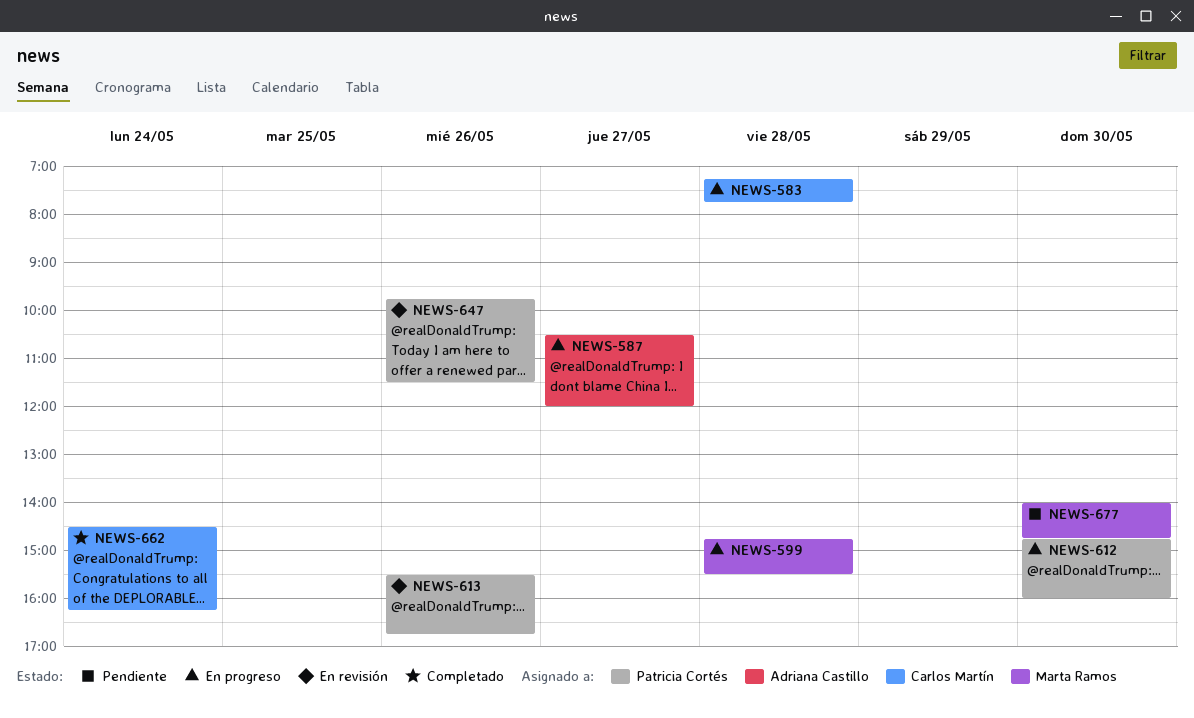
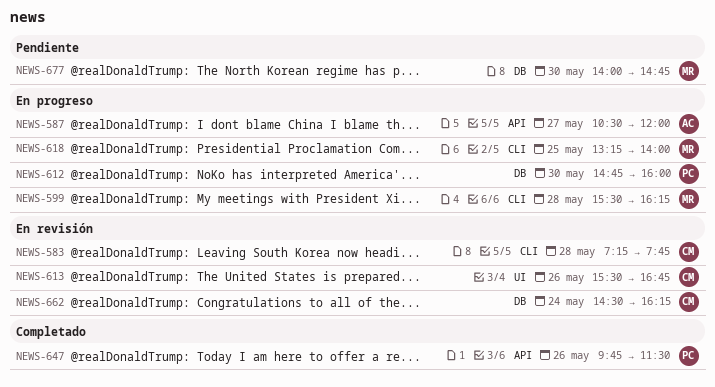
NEWS-583, status: En progreso -> En revisión
NEWS-599, begins: 14:45 -> 15:30
NEWS-599, ends: 15:30 -> 16:15
NEWS-613, owner: Patricia Cortés -> Carlos Martín
NEWS-618: none -> present
NEWS-647, status: En revisión -> Completado
NEWS-662, status: Completado -> En revisión

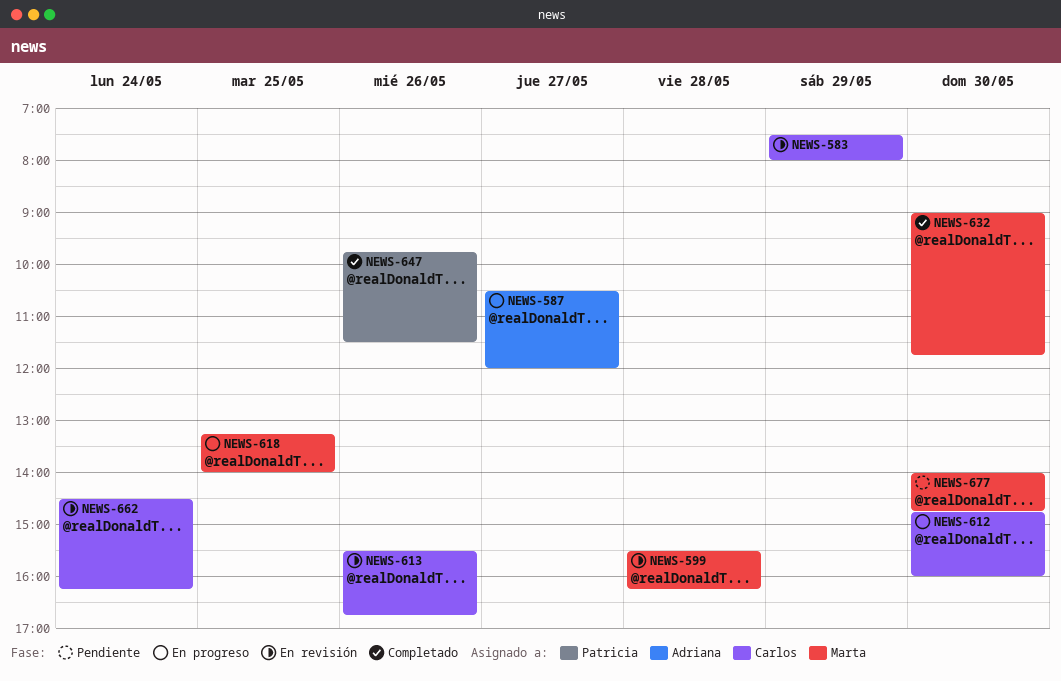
NEWS-583, day: May 28 -> May 29
NEWS-583, begins: 07:15 -> 07:30
NEWS-583, ends: 07:45 -> 08:00
NEWS-599, status: En progreso -> En revisión
NEWS-612, owner: Patricia -> Carlos
NEWS-632: none -> present

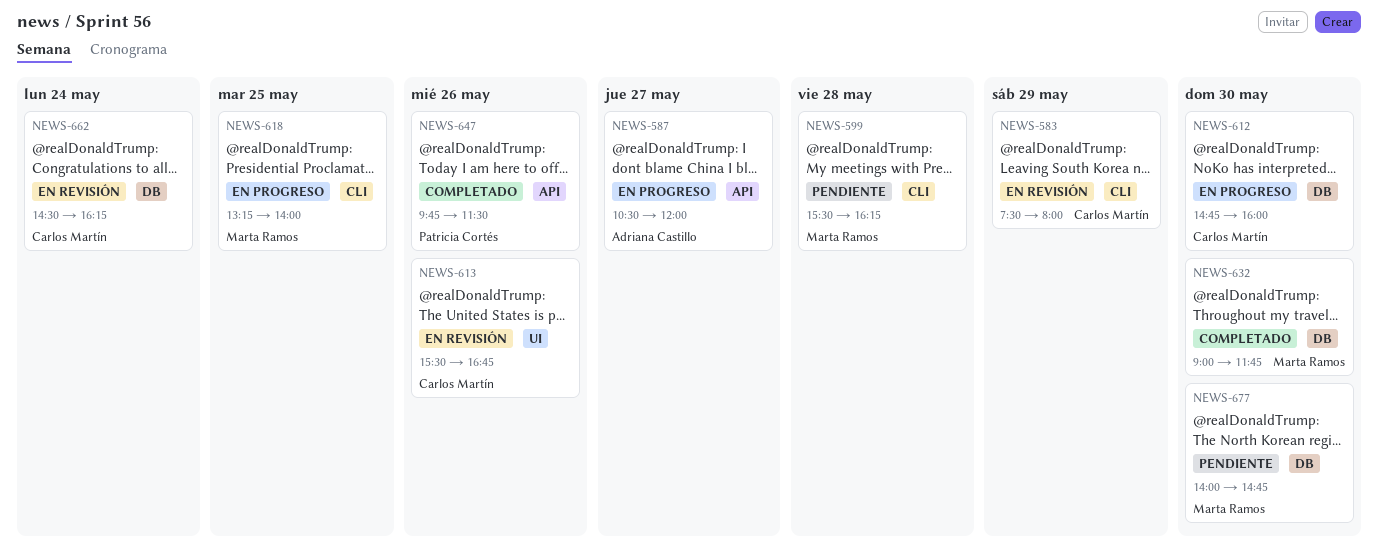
NEWS-599, status: En revisión -> Pendiente

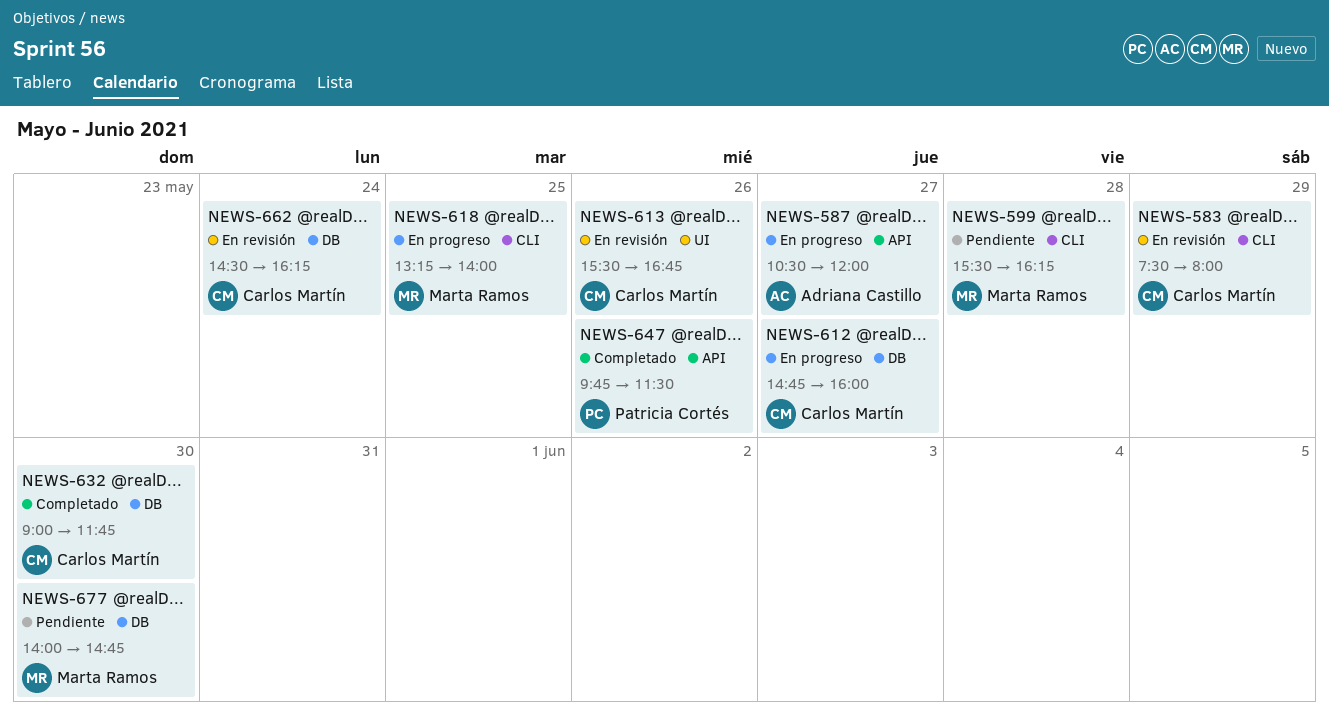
NEWS-612, day: May 30 -> May 27
NEWS-632, owner: Marta Ramos -> Carlos Martín

